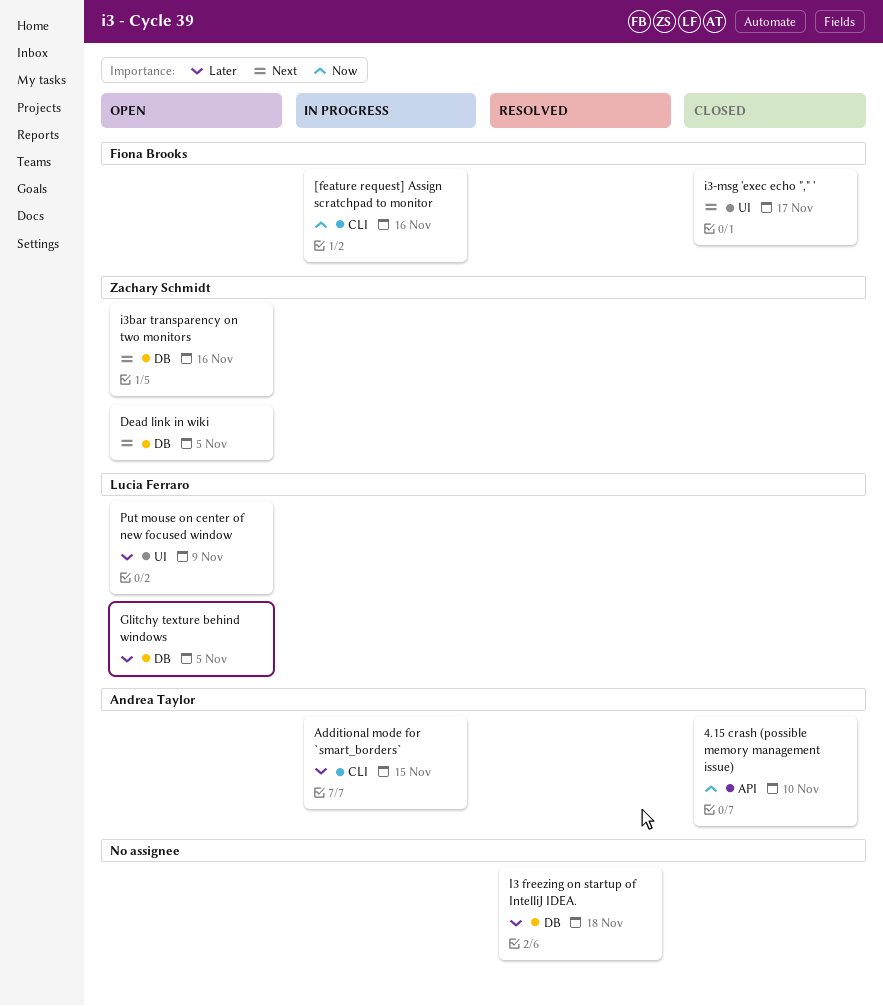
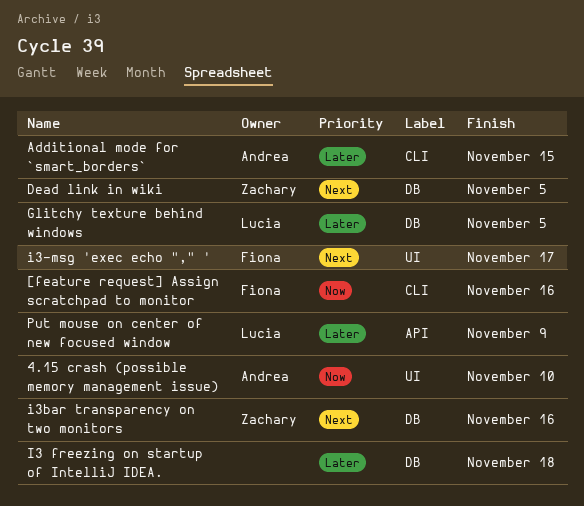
4.15 crash (possible memory management issue), label: API -> UI
Put mouse on center of new focused window, label: UI -> API

